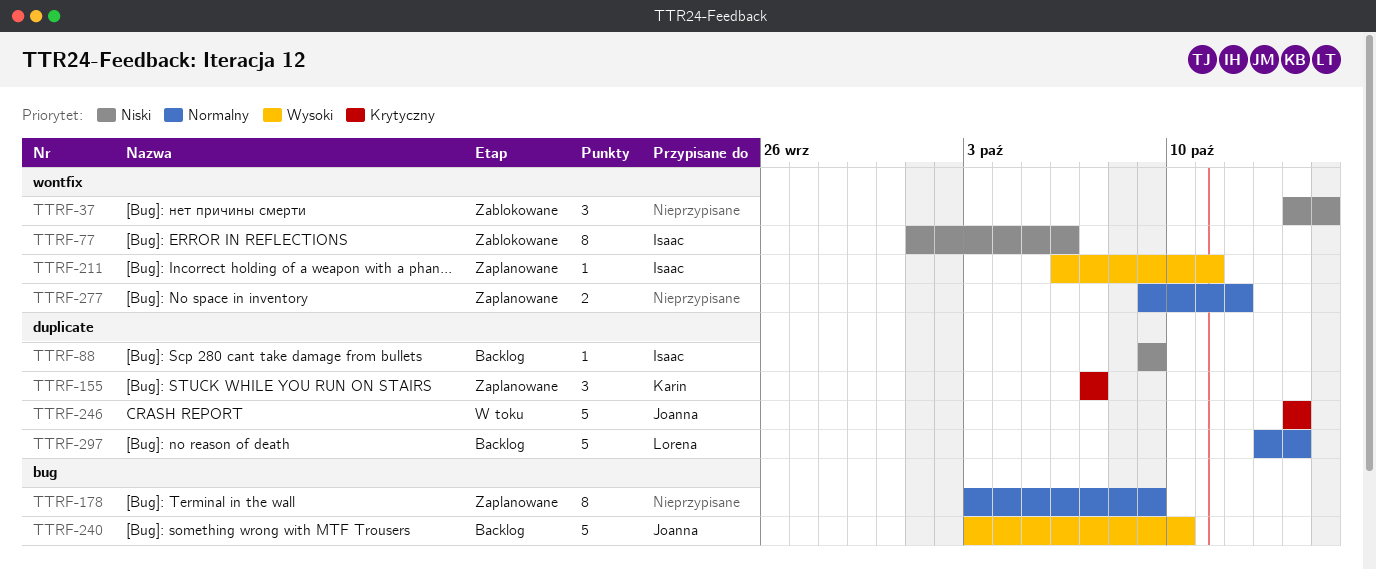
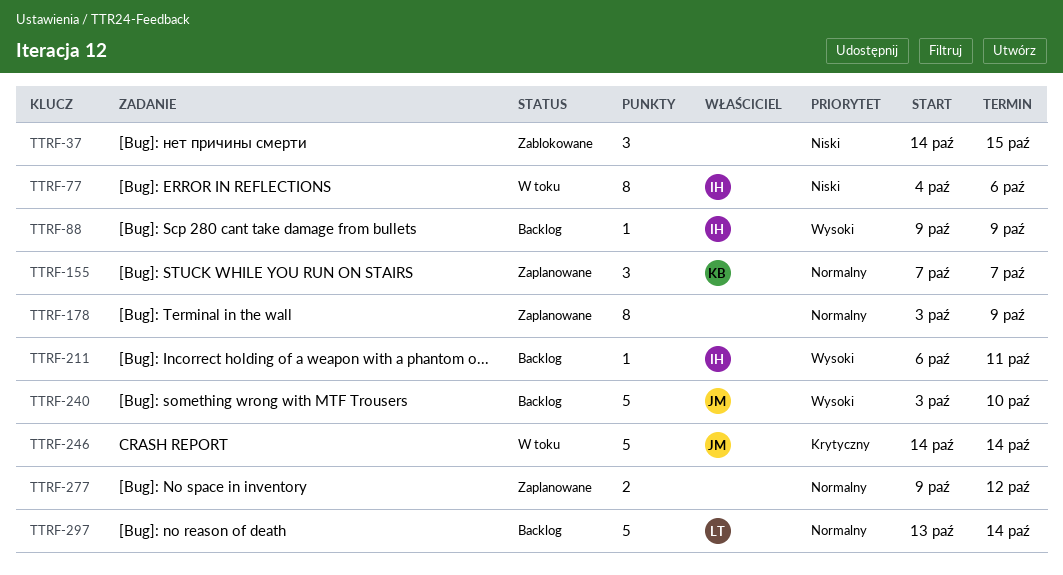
TTRF-77, status: Zablokowane -> W toku
TTRF-77, start: Oct 1 -> Oct 4
TTRF-88, priority: Niski -> Wysoki
TTRF-155, priority: Krytyczny -> Normalny
TTRF-211, status: Zaplanowane -> Backlog

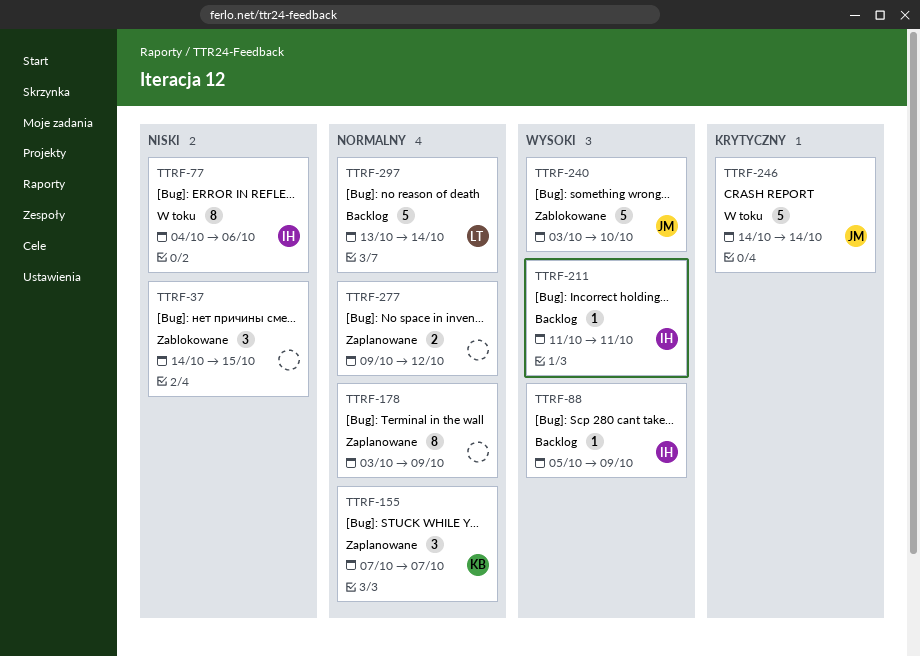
TTRF-88, start: Oct 9 -> Oct 5
TTRF-211, start: Oct 6 -> Oct 11
TTRF-240, status: Backlog -> Zablokowane

